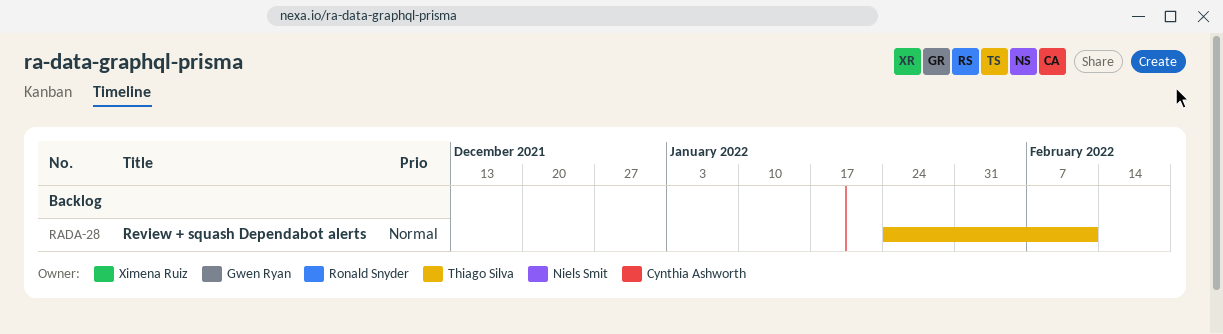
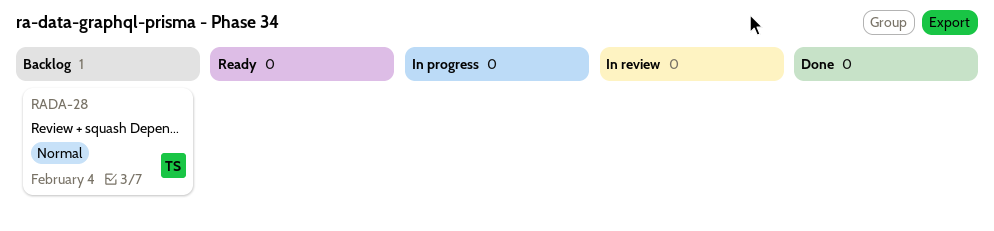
RADA-28, due: Feb 11 -> Feb 4

